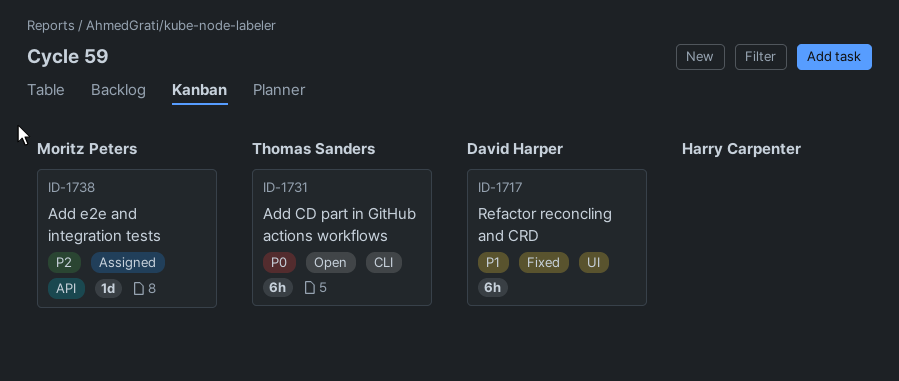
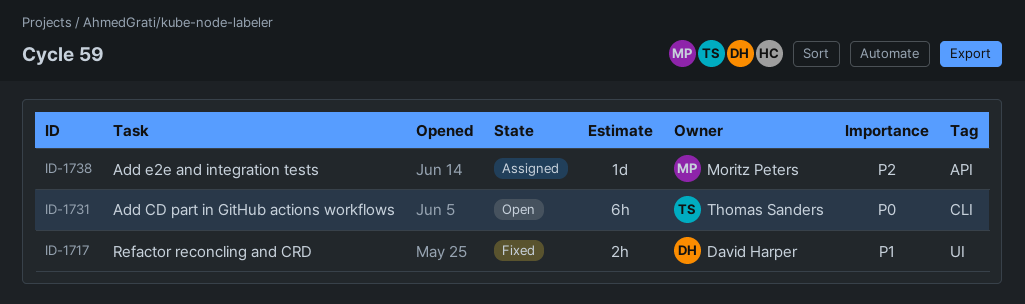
ID-1717, estimate: 6h -> 2h

